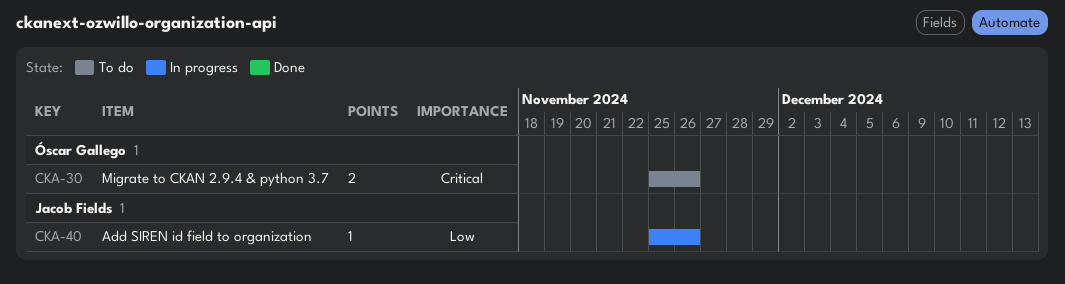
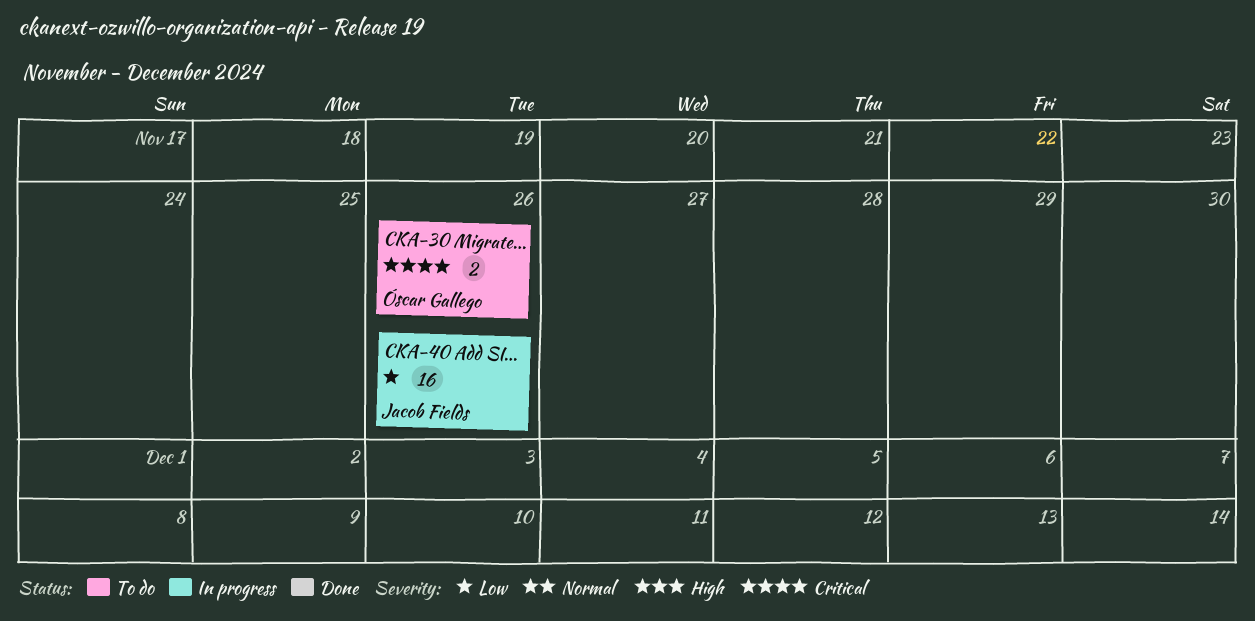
CKA-40, estimate: 1 -> 16

